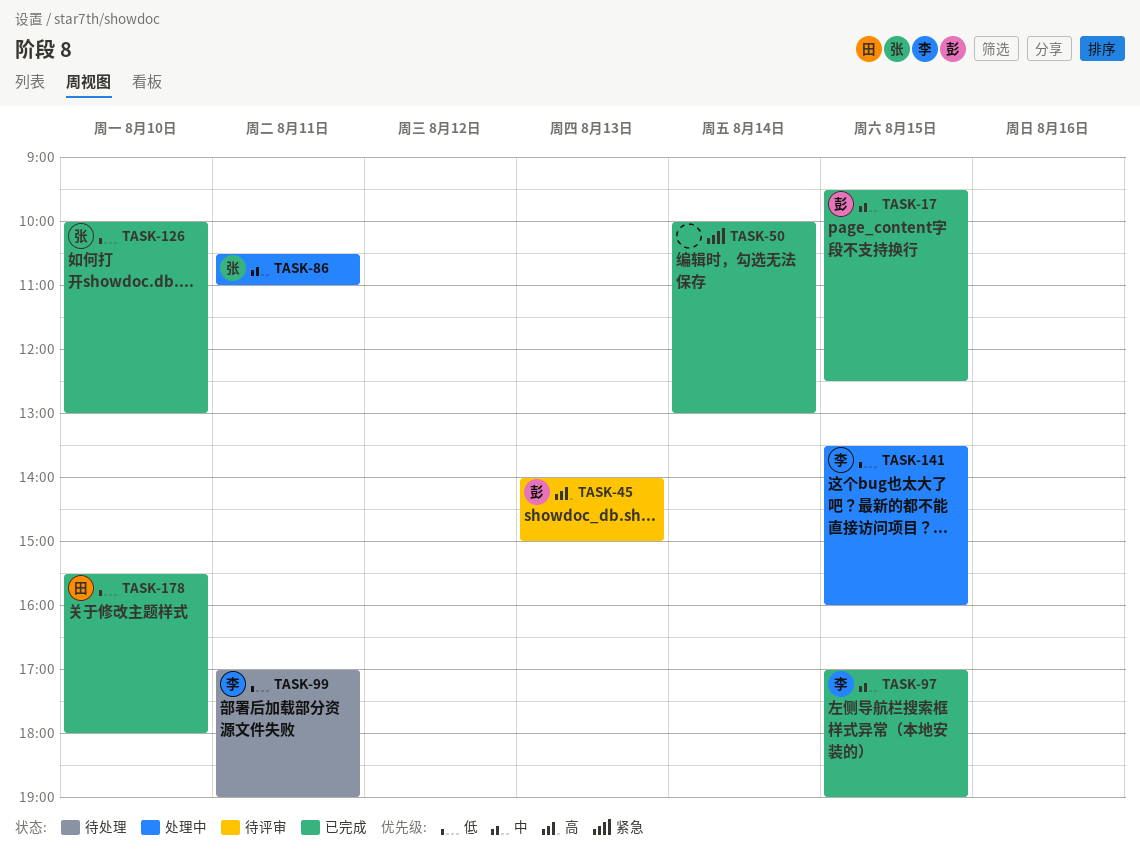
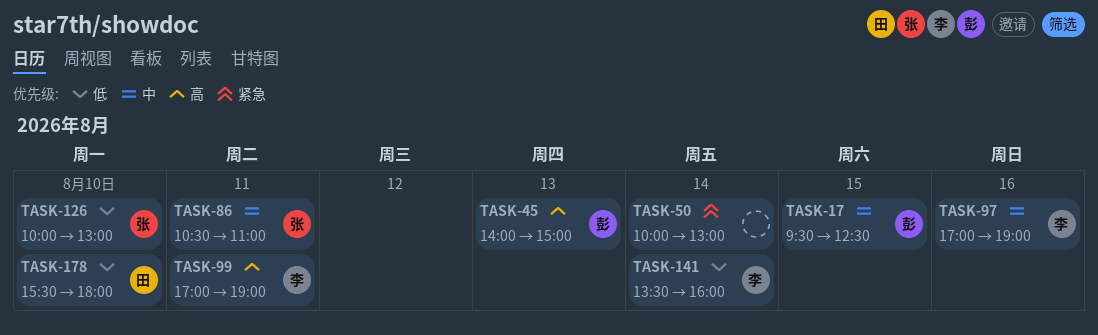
TASK-97, day: Aug 15 -> Aug 16
TASK-99, priority: 低 -> 高
TASK-141, day: Aug 15 -> Aug 14

